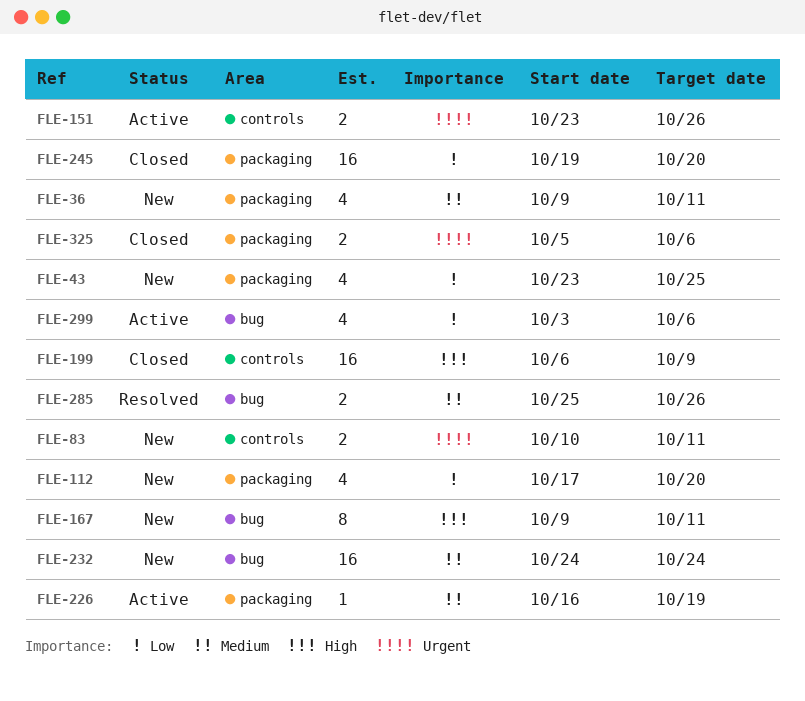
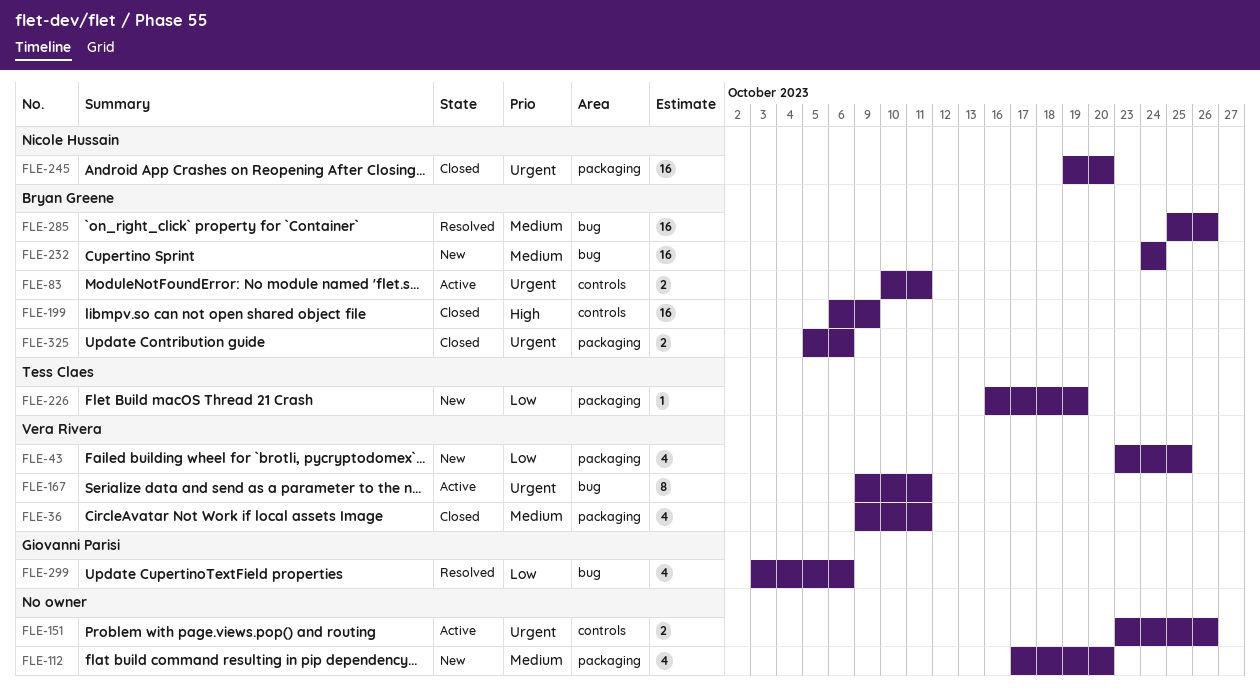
FLE-36, status: New -> Closed
FLE-83, status: New -> Active
FLE-112, priority: Low -> Medium
FLE-167, status: New -> Active
FLE-167, priority: High -> Urgent
FLE-226, status: Active -> New
FLE-226, priority: Medium -> Low
FLE-245, priority: Low -> Urgent
FLE-285, estimate: 2 -> 16
FLE-299, status: Active -> Resolved

